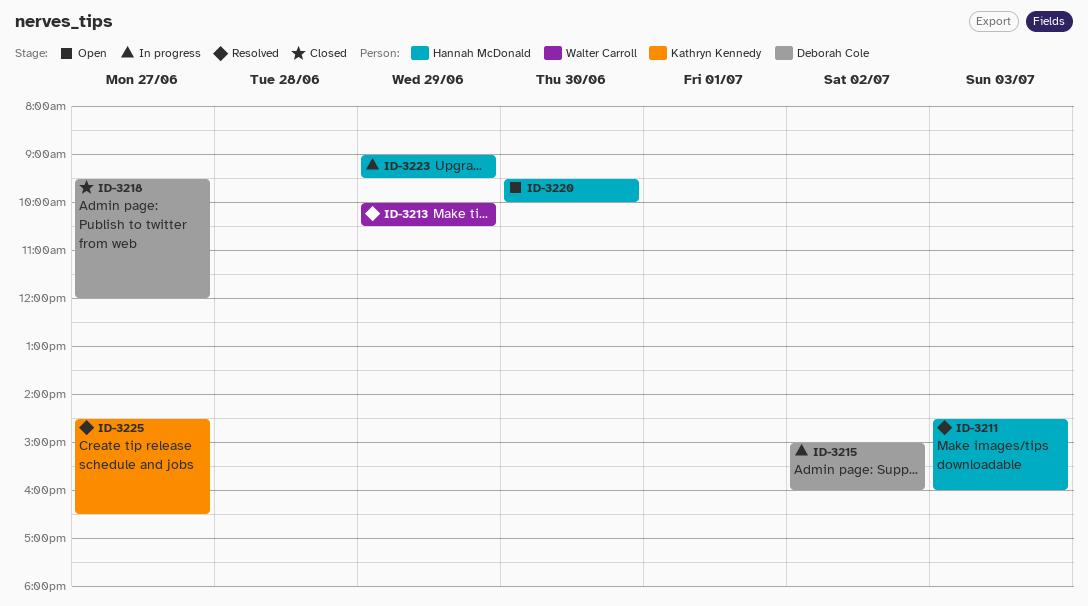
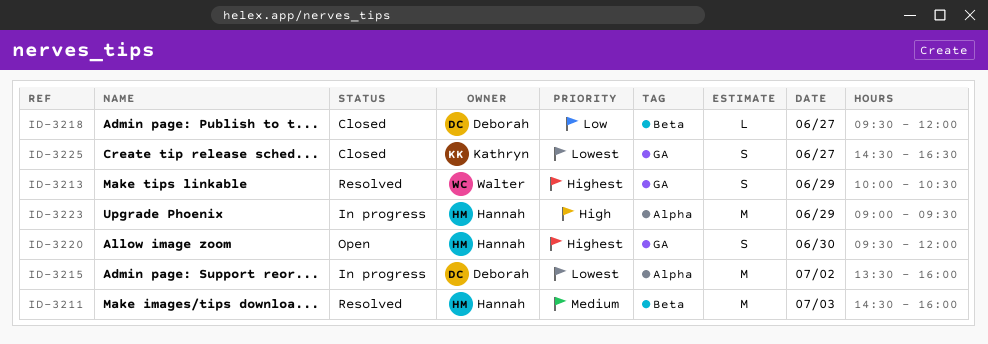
ID-3215, begins: 15:00 -> 13:30
ID-3220, ends: 10:00 -> 12:00
ID-3225, status: Resolved -> Closed

